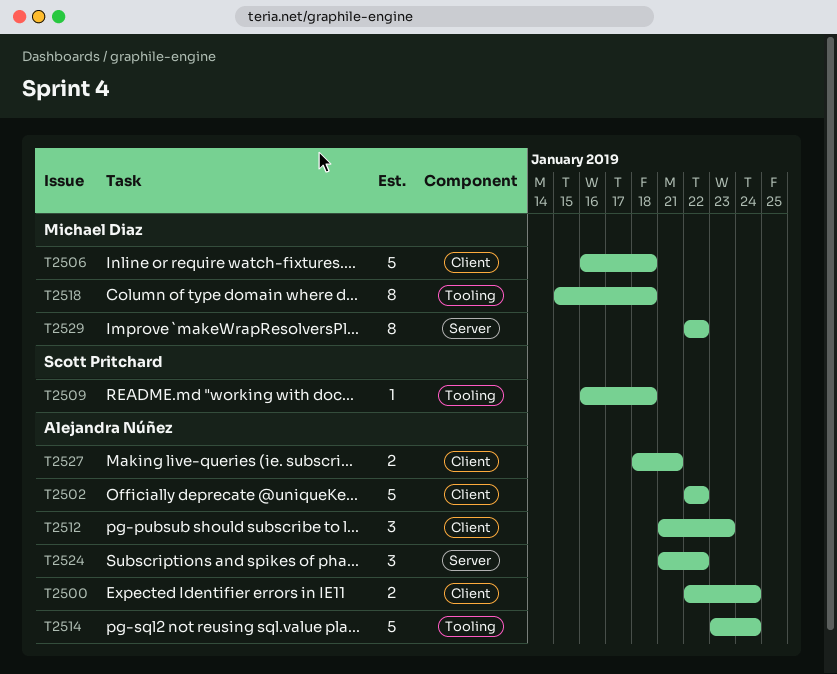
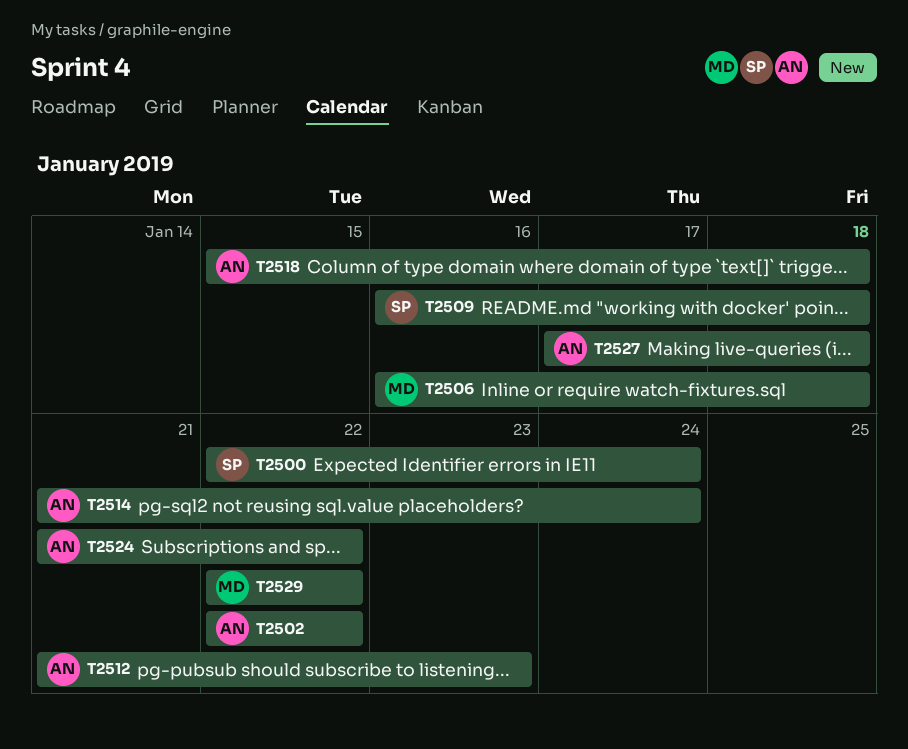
T2500, owner: Alejandra Núñez -> Scott Pritchard
T2514, start: Jan 23 -> Jan 21
T2518, owner: Michael Diaz -> Alejandra Núñez
T2527, start: Jan 18 -> Jan 17
T2527, due: Jan 21 -> Jan 18

